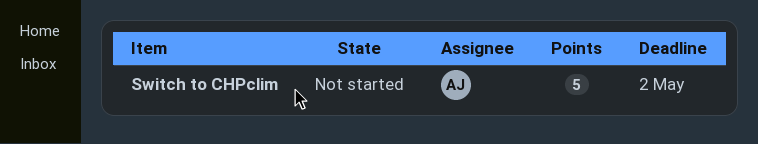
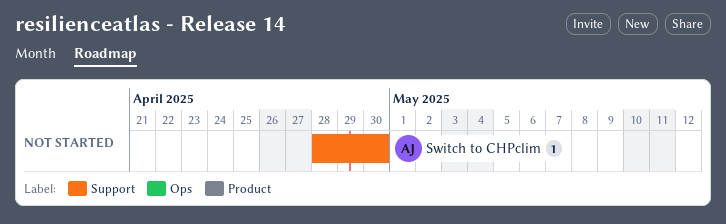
Switch to CHPclim, estimate: 5 -> 1
Switch to CHPclim, due: May 2 -> Apr 30

